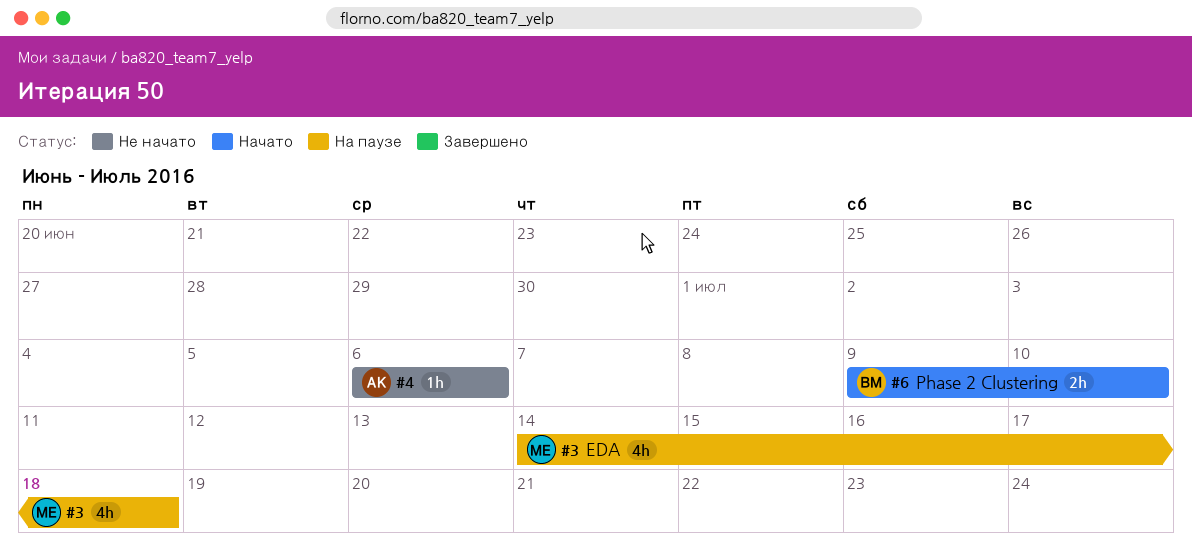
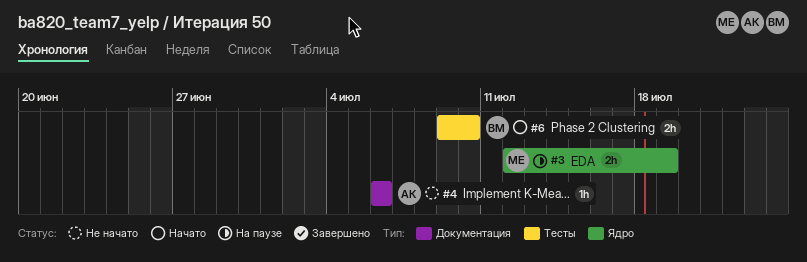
#3, estimate: 4h -> 2h
#3, start: Jul 14 -> Jul 12
#3, due: Jul 18 -> Jul 19

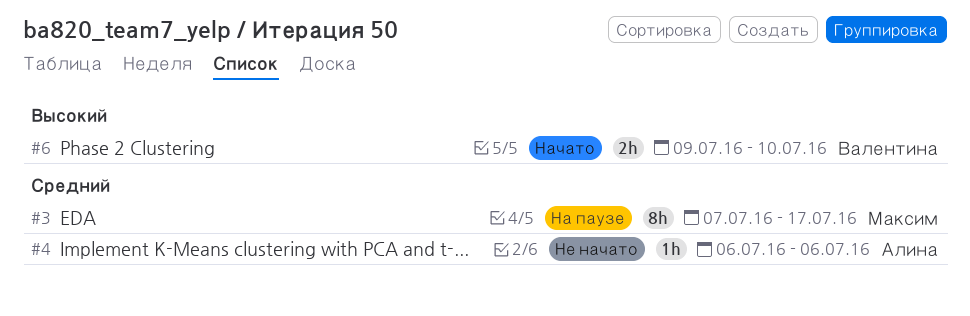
#3, estimate: 2h -> 8h
#3, start: Jul 12 -> Jul 7
#3, due: Jul 19 -> Jul 17

